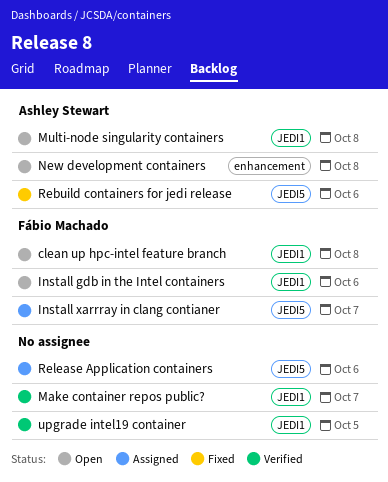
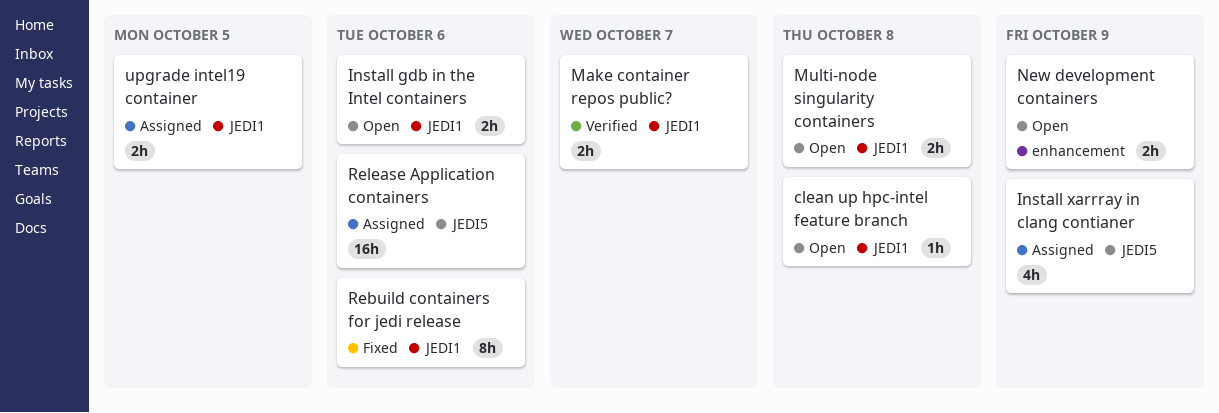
Install xarrray in clang contianer, due: Oct 7 -> Oct 9
New development containers, due: Oct 8 -> Oct 9
Rebuild containers for jedi release, label: JEDI5 -> JEDI1
upgrade intel19 container, status: Verified -> Assigned

